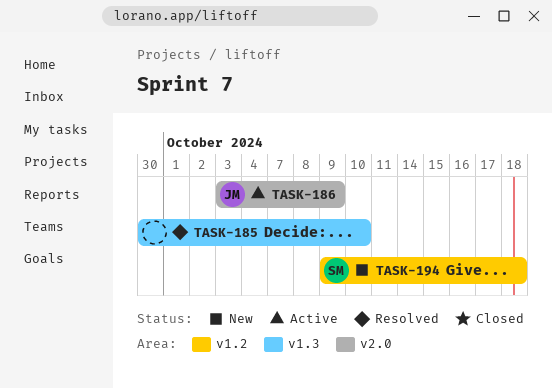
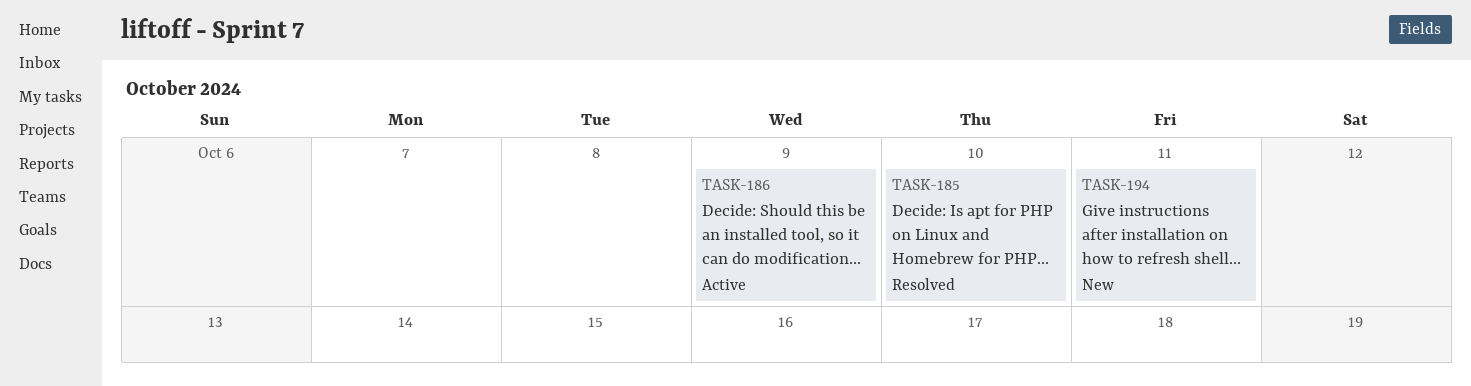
TASK-194, due: Oct 18 -> Oct 11

